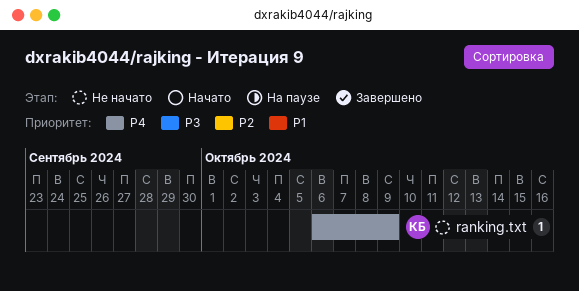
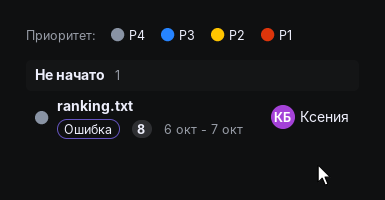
ranking.txt, estimate: 1 -> 8
ranking.txt, due: Oct 9 -> Oct 7

